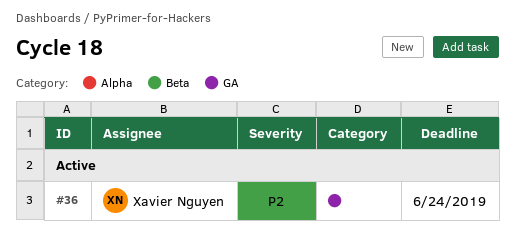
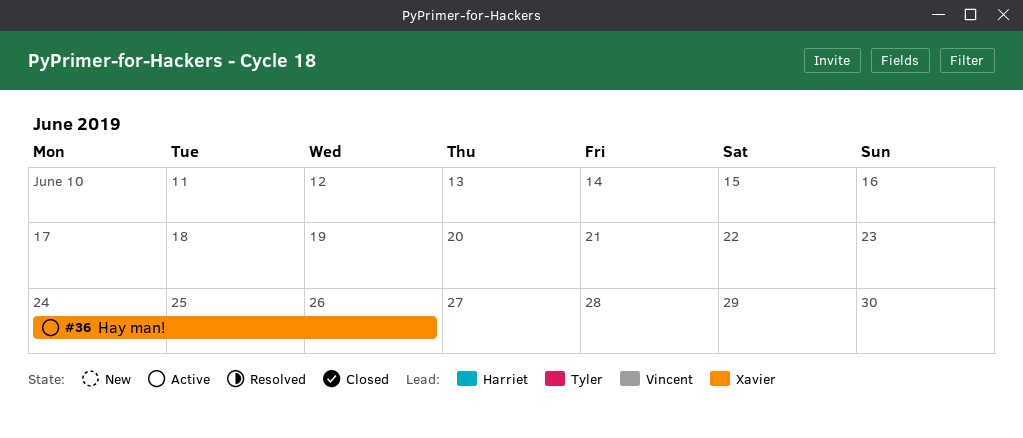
#36, due: Jun 24 -> Jun 26

